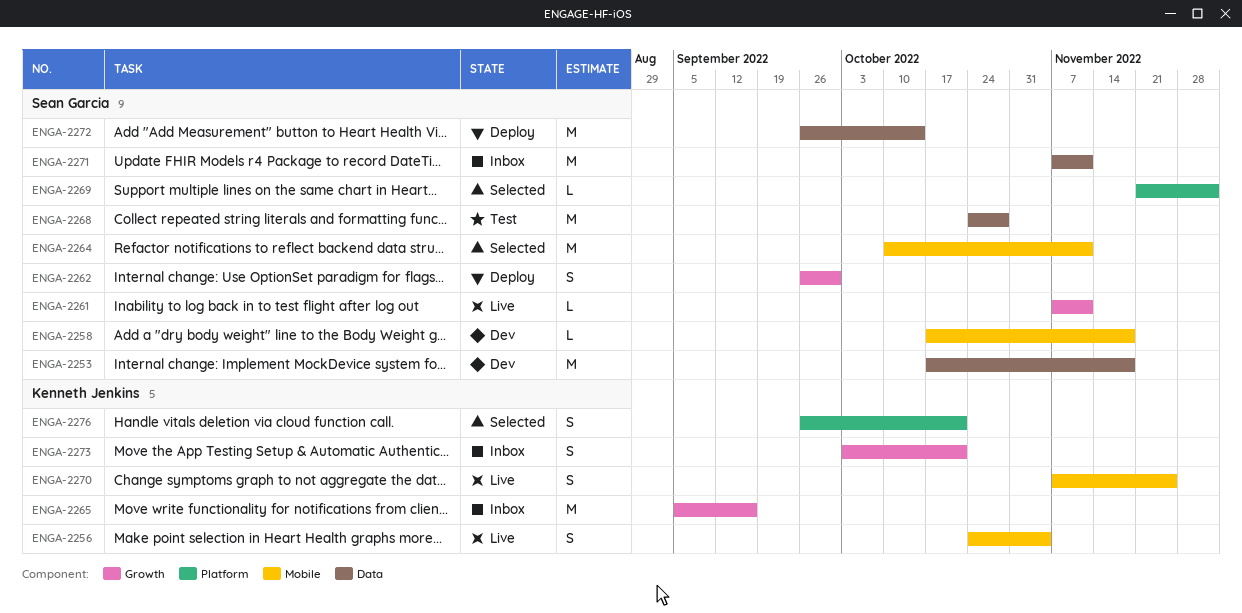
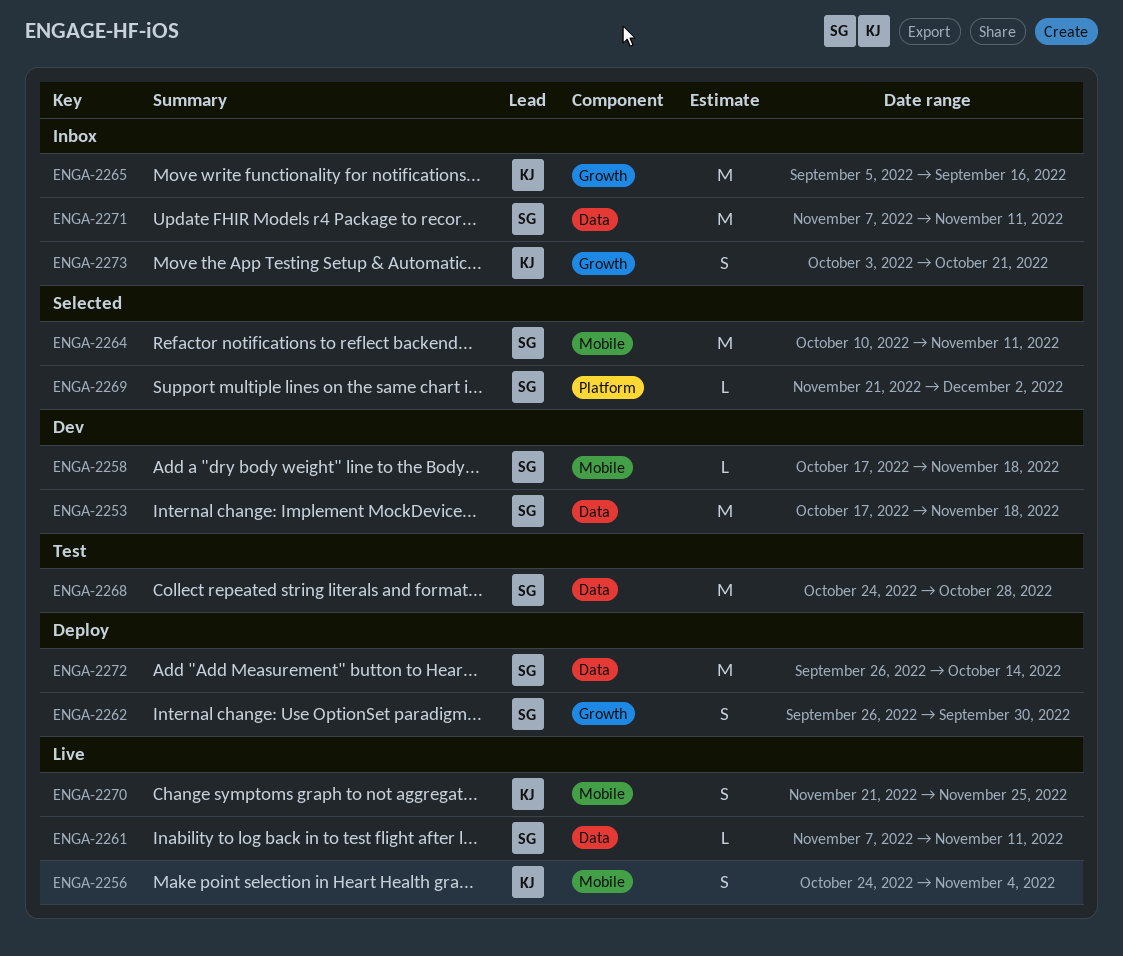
ENGA-2261, label: Growth -> Data
ENGA-2270, start: Nov 7 -> Nov 21
ENGA-2276: present -> none

